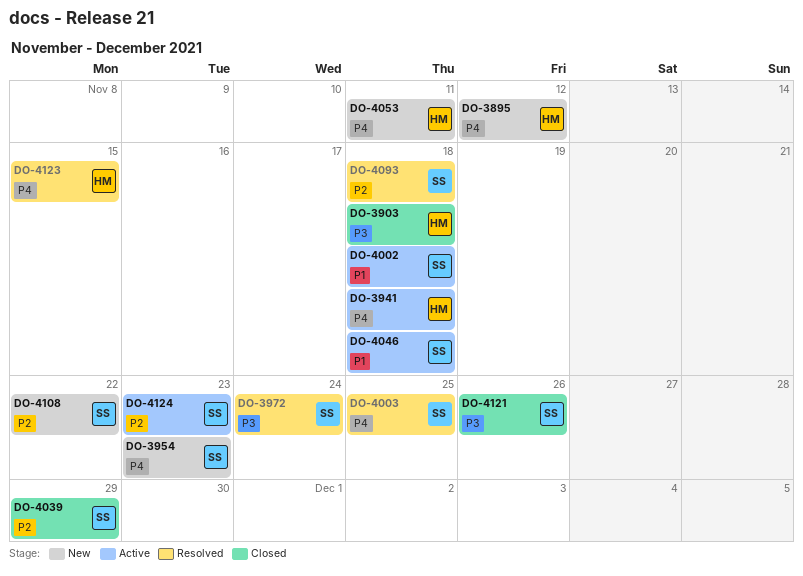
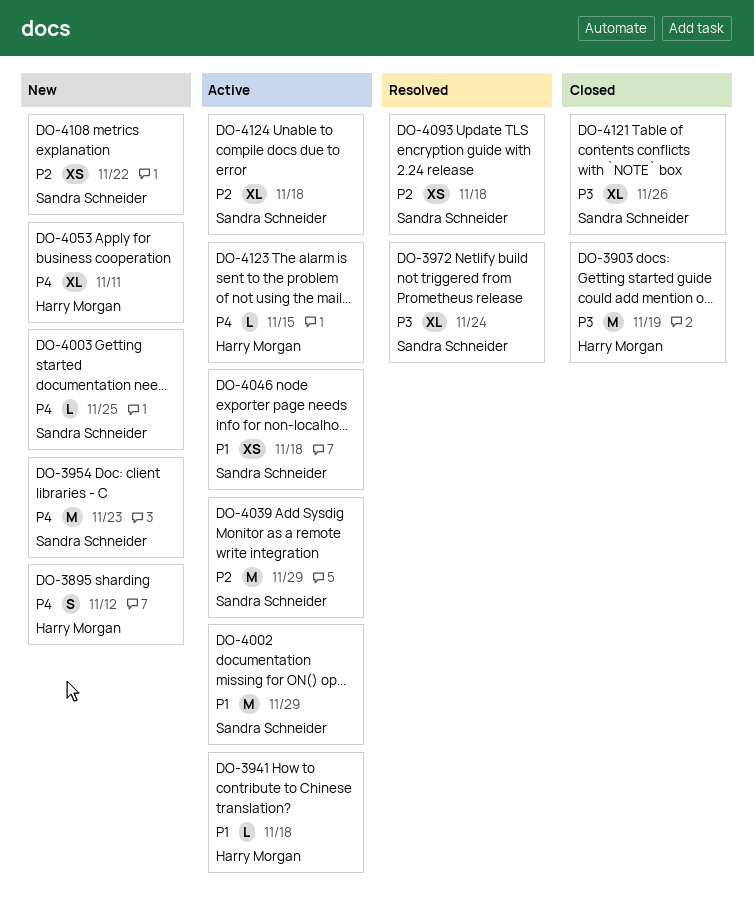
DO-3903, due: Nov 18 -> Nov 19
DO-3941, priority: P4 -> P1
DO-4002, due: Nov 18 -> Nov 29
DO-4003, status: Resolved -> New
DO-4039, status: Closed -> Active
DO-4123, status: Resolved -> Active
DO-4124, due: Nov 23 -> Nov 18

